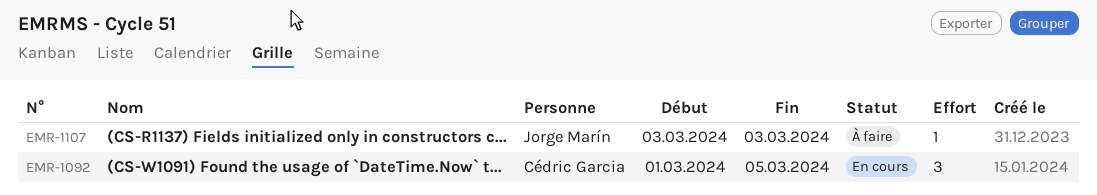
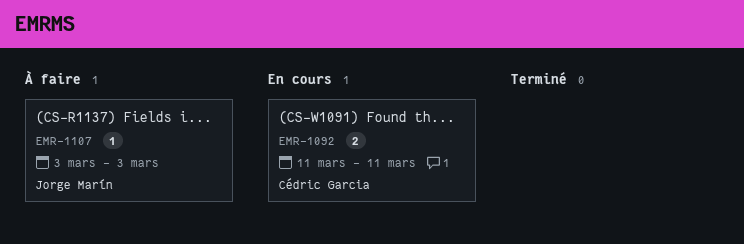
EMR-1092, estimate: 3 -> 2
EMR-1092, start: Mar 1 -> Mar 11
EMR-1092, due: Mar 5 -> Mar 11

